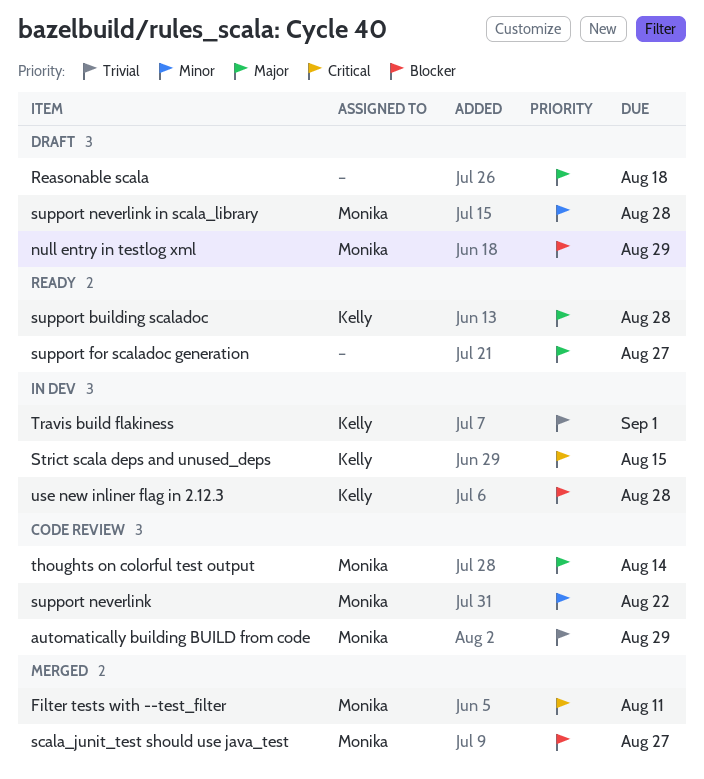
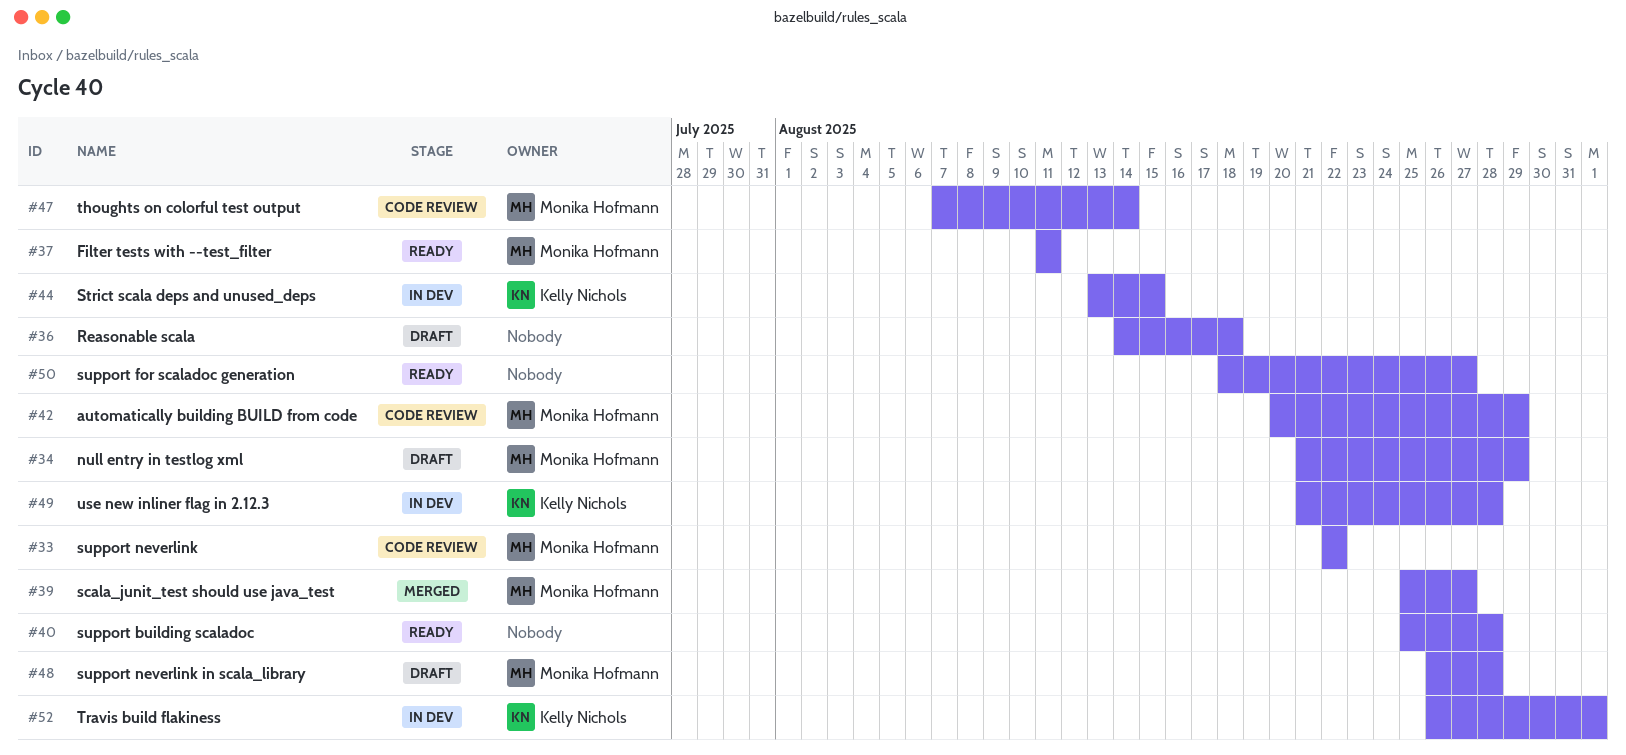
Filter tests with --test_filter, status: Merged -> Ready
support building scaladoc, owner: Kelly Nichols -> none

